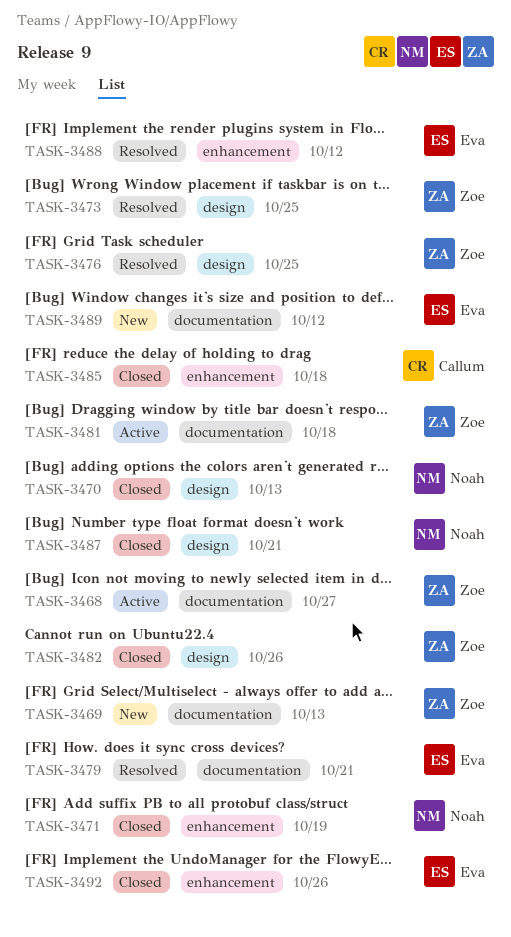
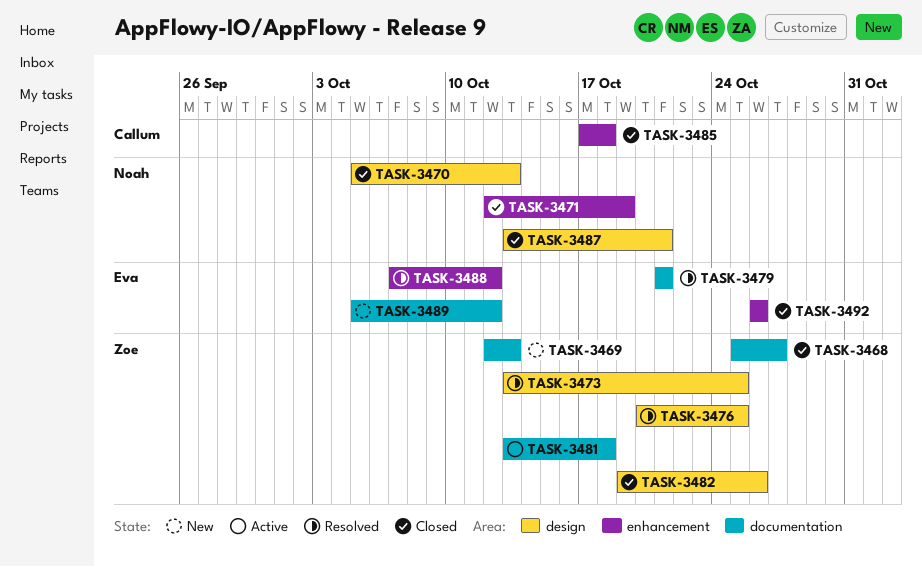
TASK-3468, status: Active -> Closed

